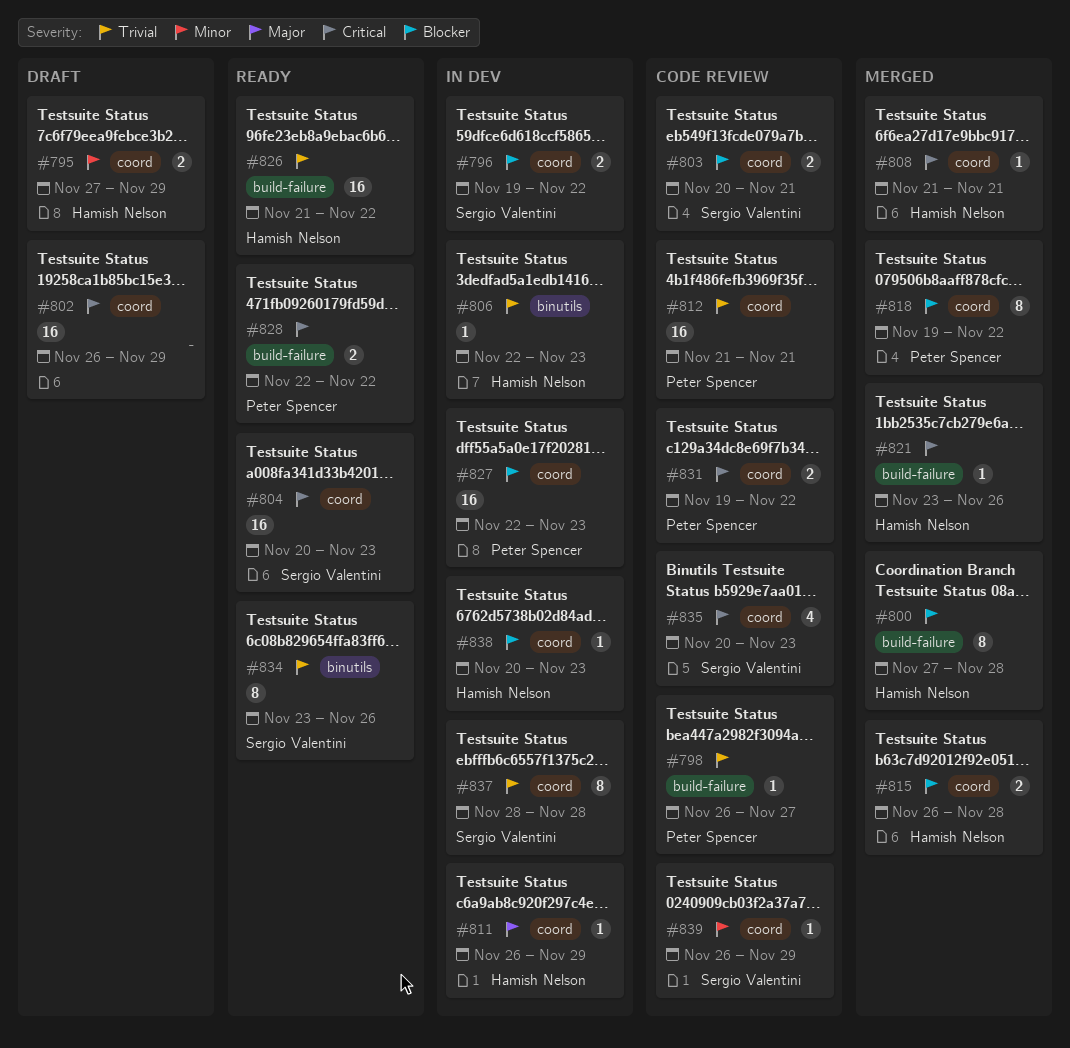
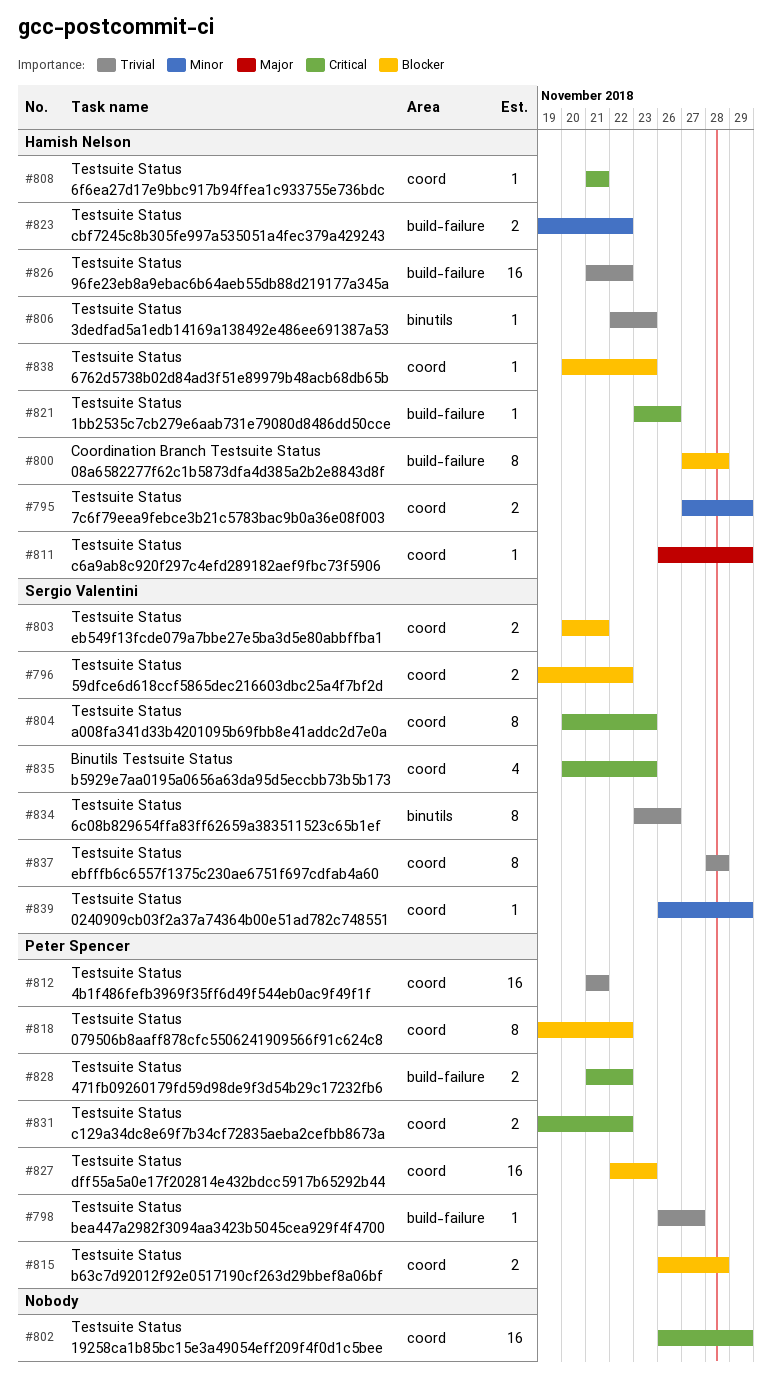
#804, estimate: 16 -> 8
#815, owner: Hamish Nelson -> Peter Spencer
#823: none -> present
#828, start: Nov 22 -> Nov 21

